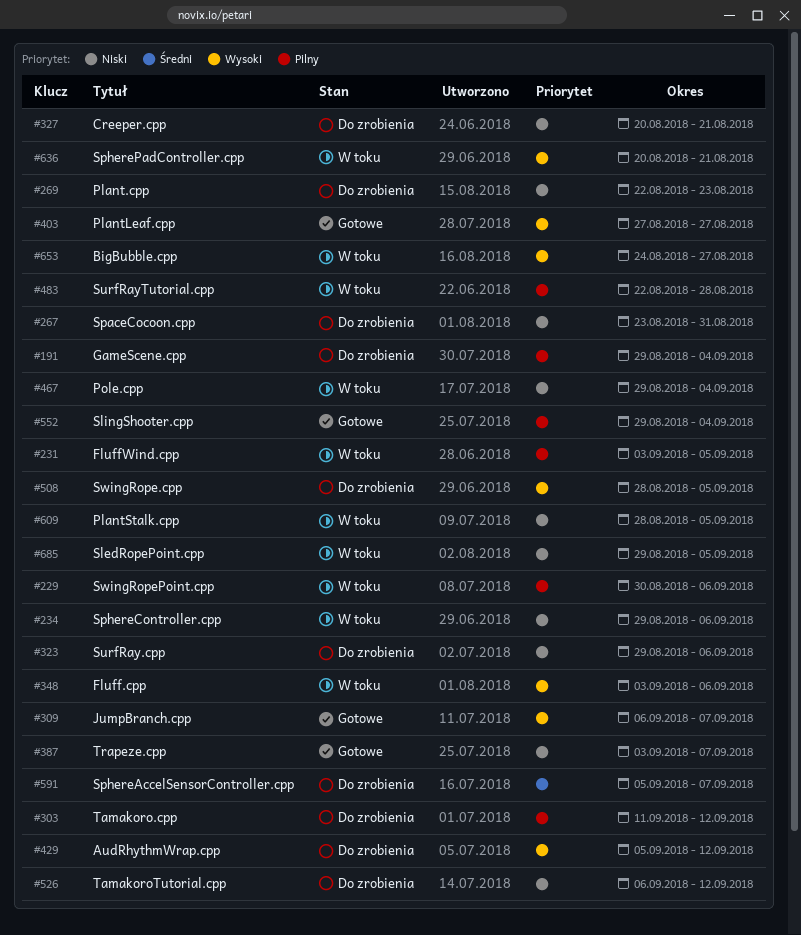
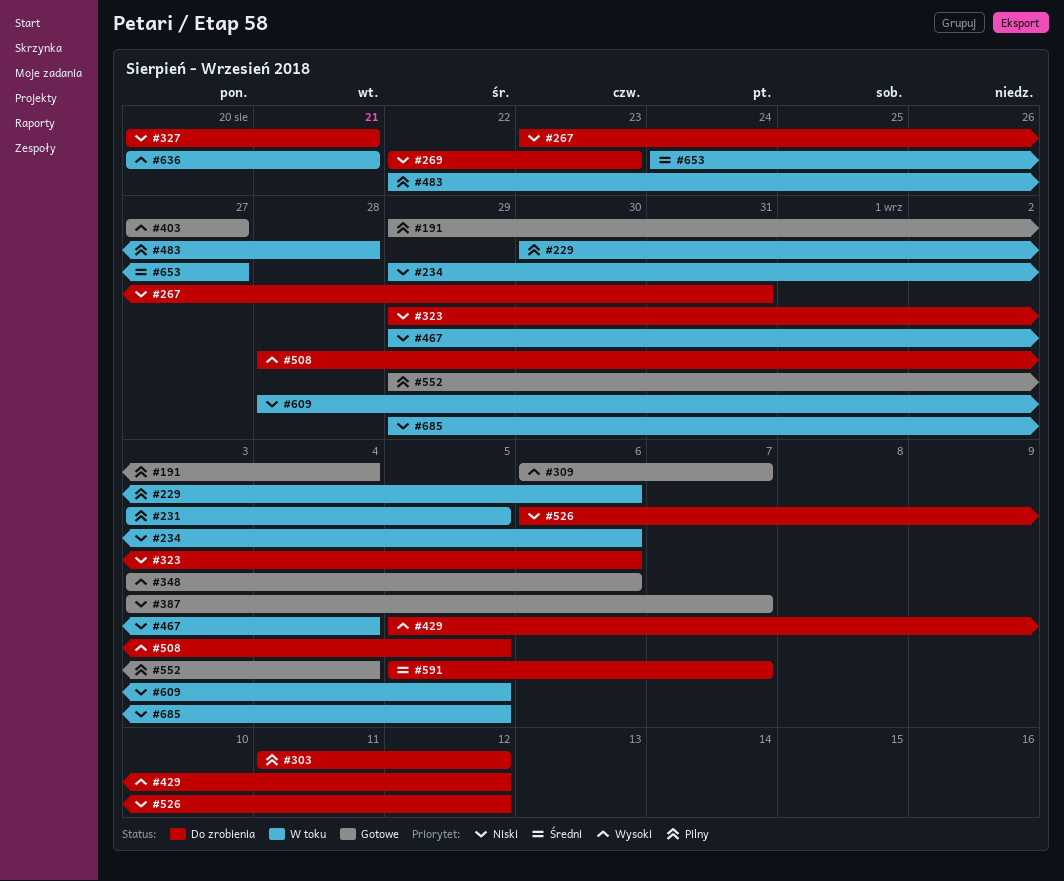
#191, status: Do zrobienia -> Gotowe
#348, status: W toku -> Gotowe
#653, priority: Wysoki -> Średni

